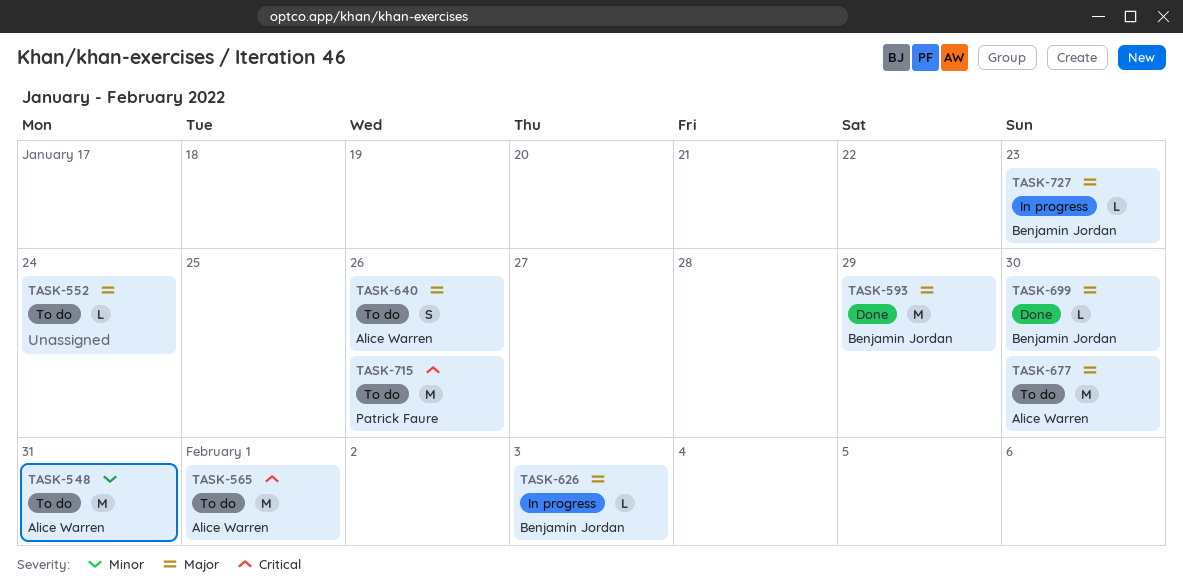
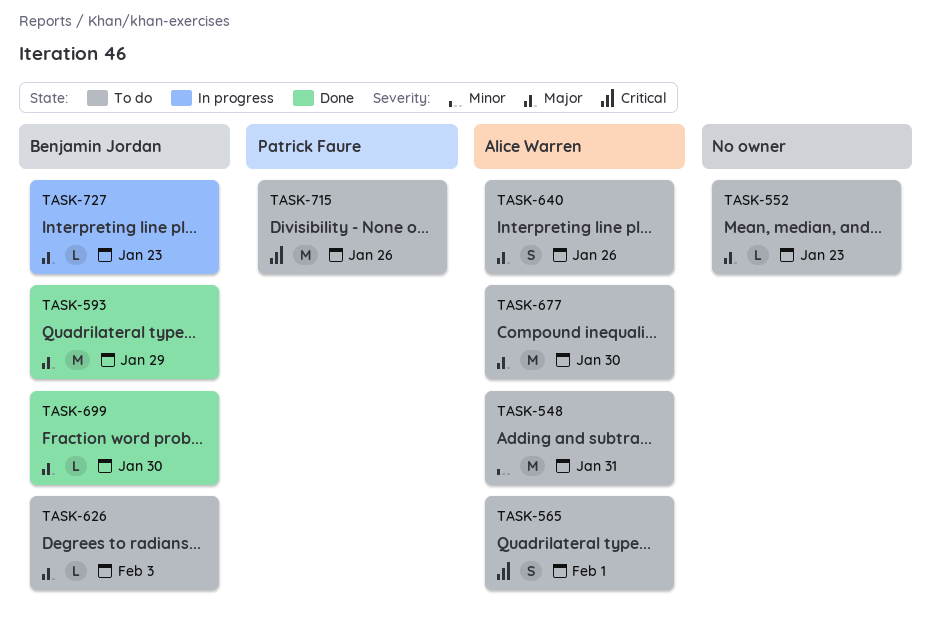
TASK-552, due: Jan 24 -> Jan 23
TASK-565, estimate: M -> S
TASK-626, status: In progress -> To do

